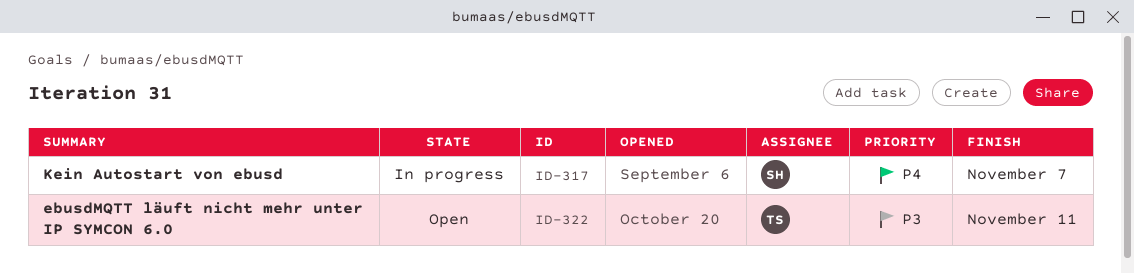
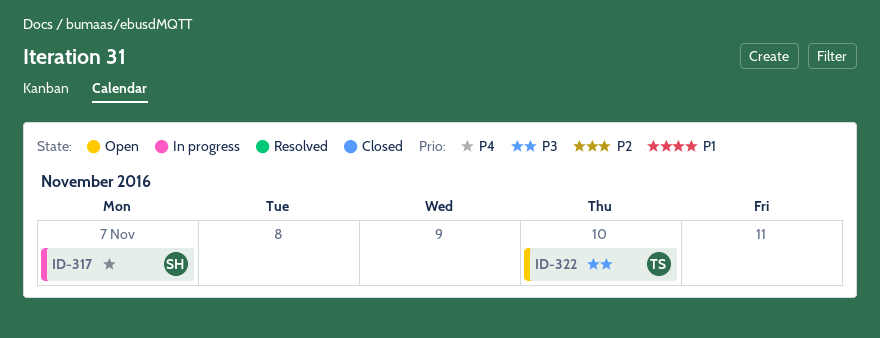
ID-322, due: Nov 11 -> Nov 10

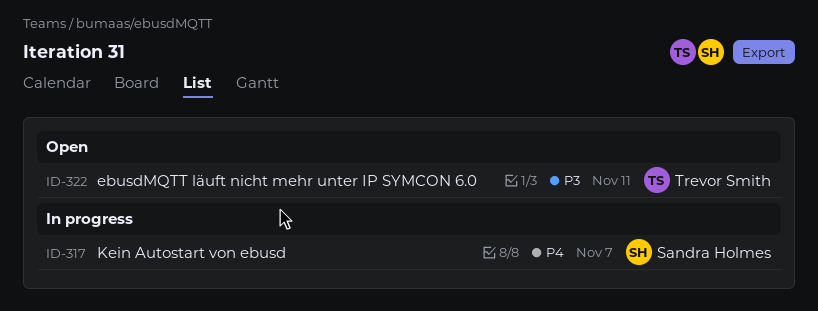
ID-322, due: Nov 10 -> Nov 11

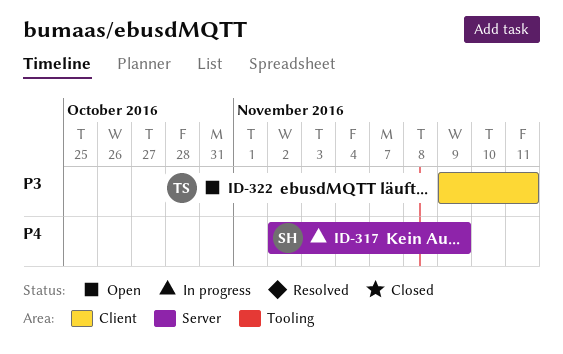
ID-317, due: Nov 7 -> Nov 9

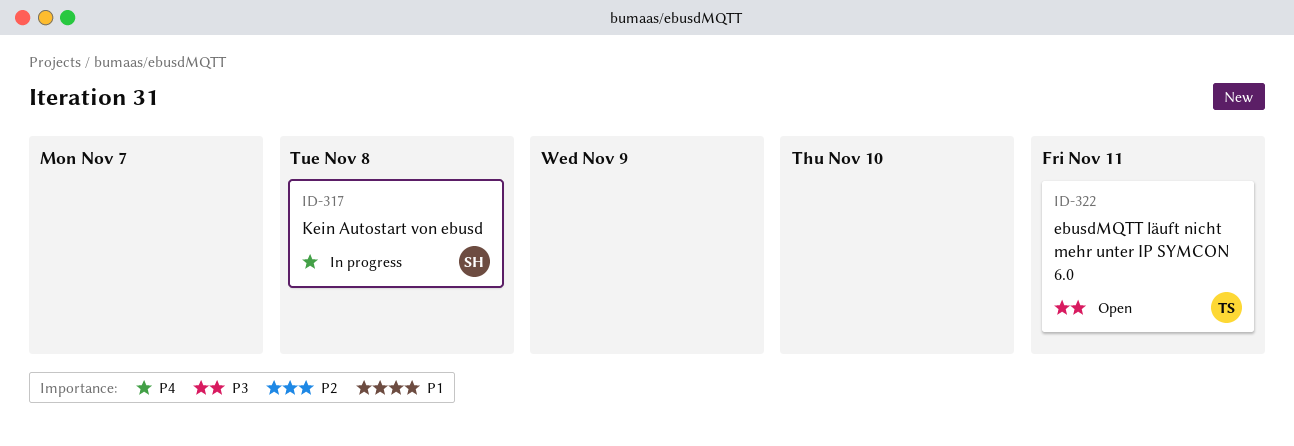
ID-317, due: Nov 9 -> Nov 8

